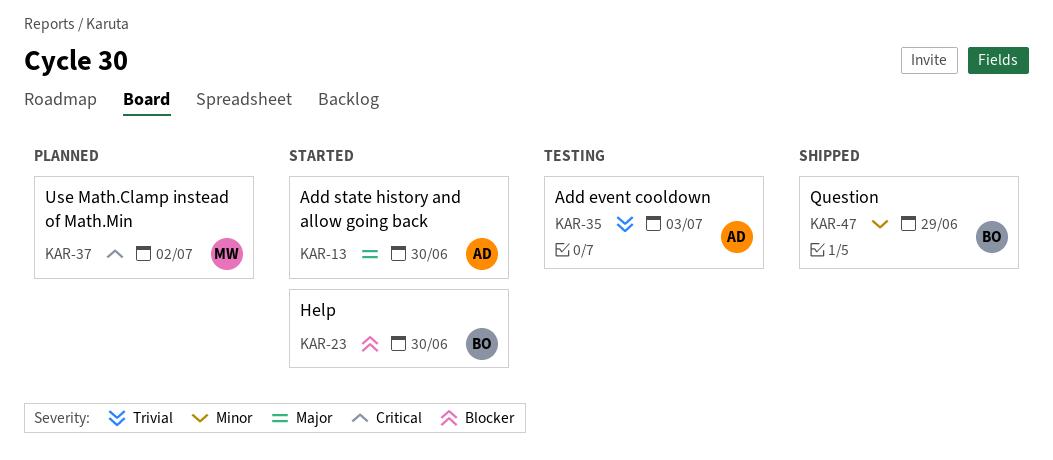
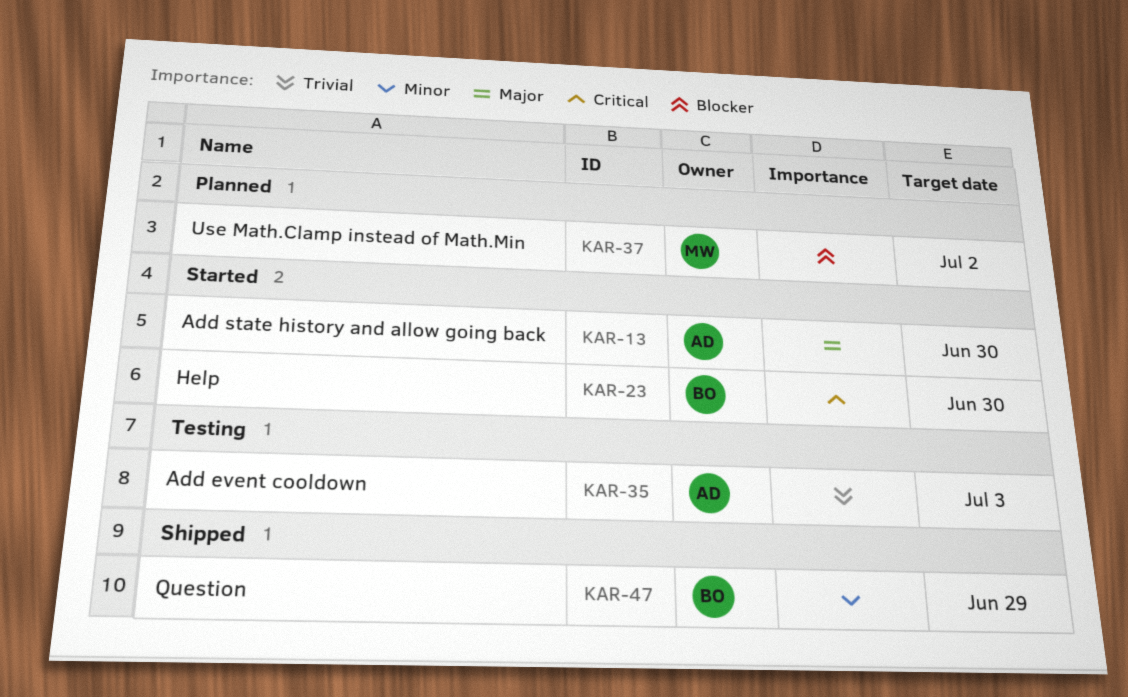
KAR-23, priority: Blocker -> Critical
KAR-37, priority: Critical -> Blocker

